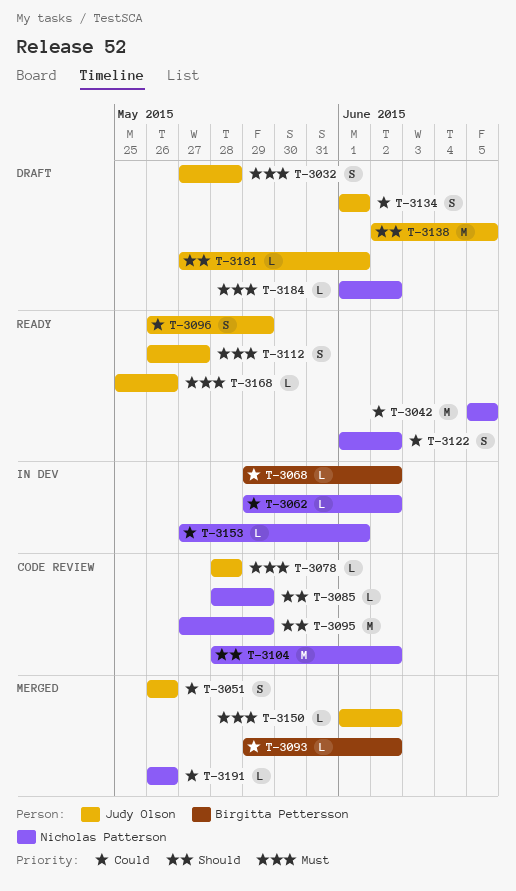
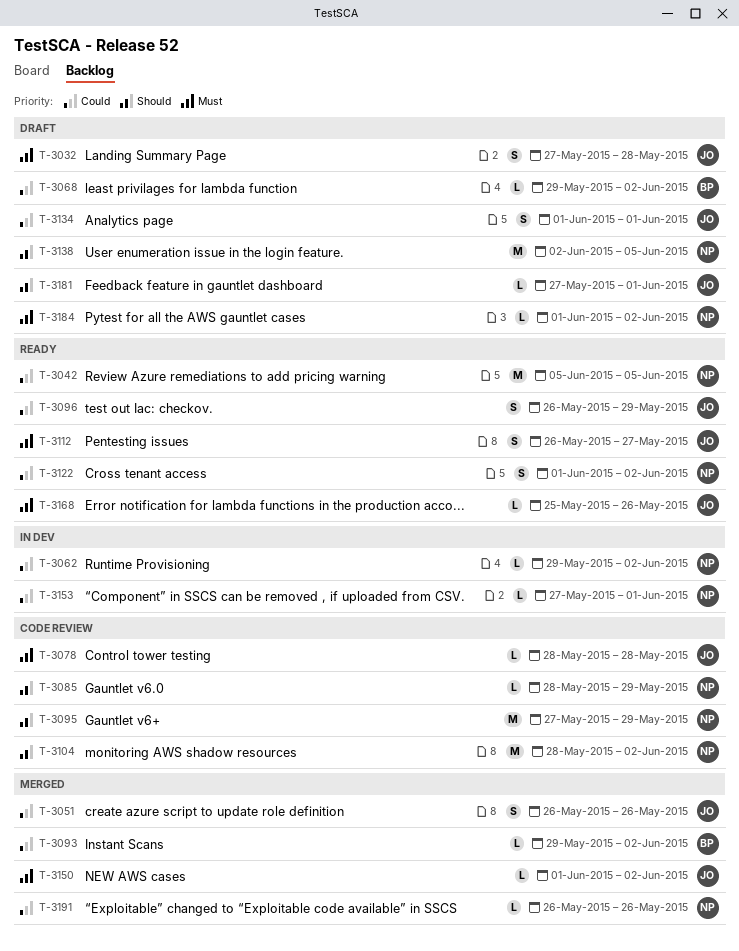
T-3068, status: In dev -> Draft
T-3138, owner: Judy Olson -> Nicholas Patterson

